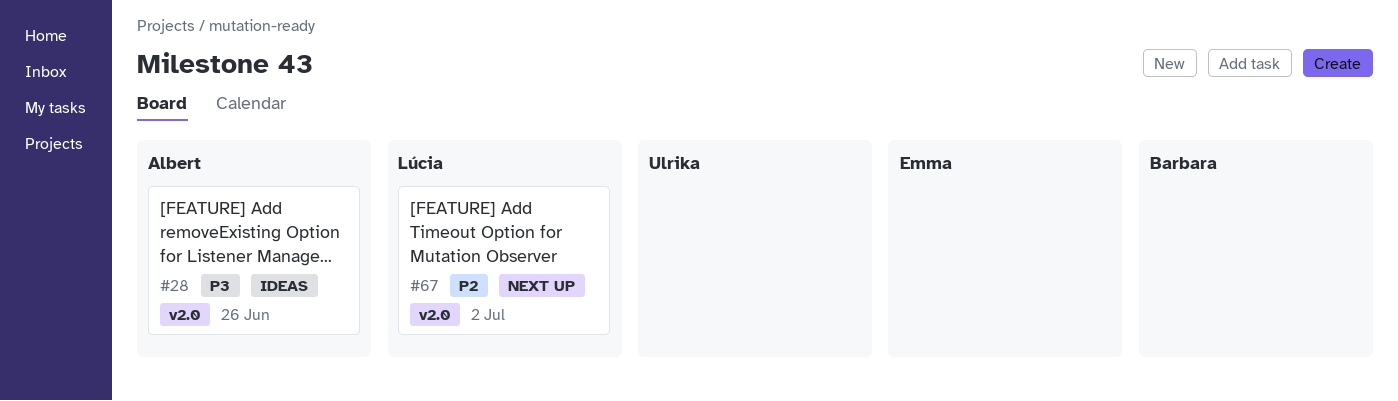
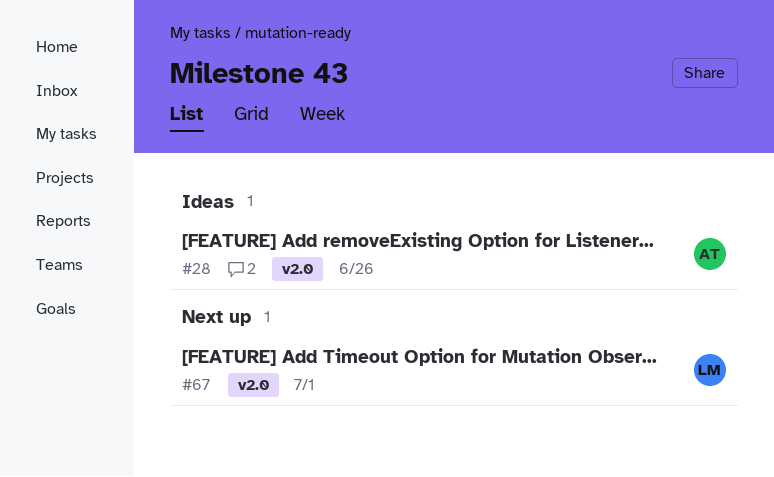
#67, due: Jul 2 -> Jul 1

